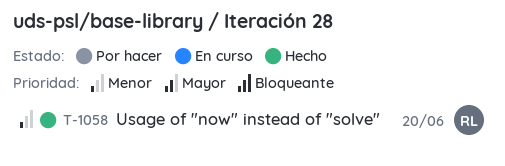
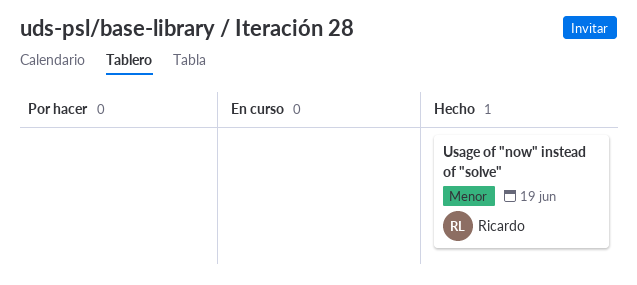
Usage of "now" instead of "solve", due: Jun 20 -> Jun 19

